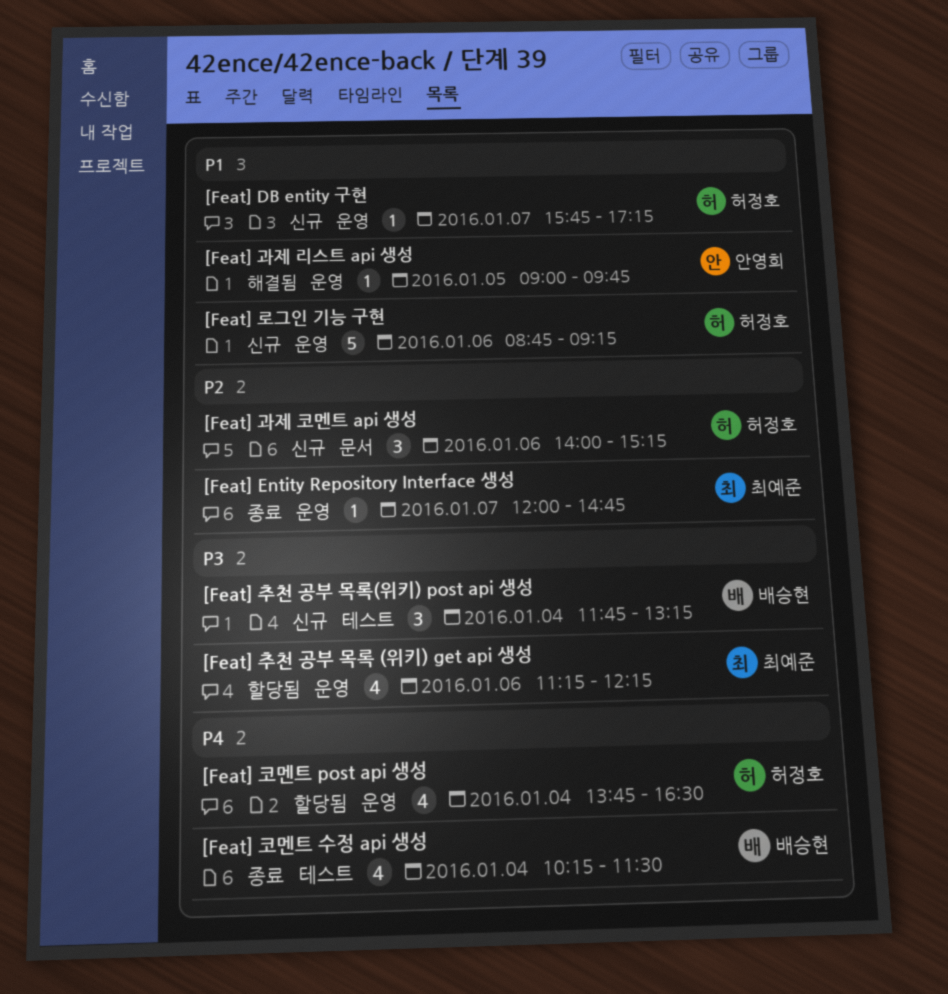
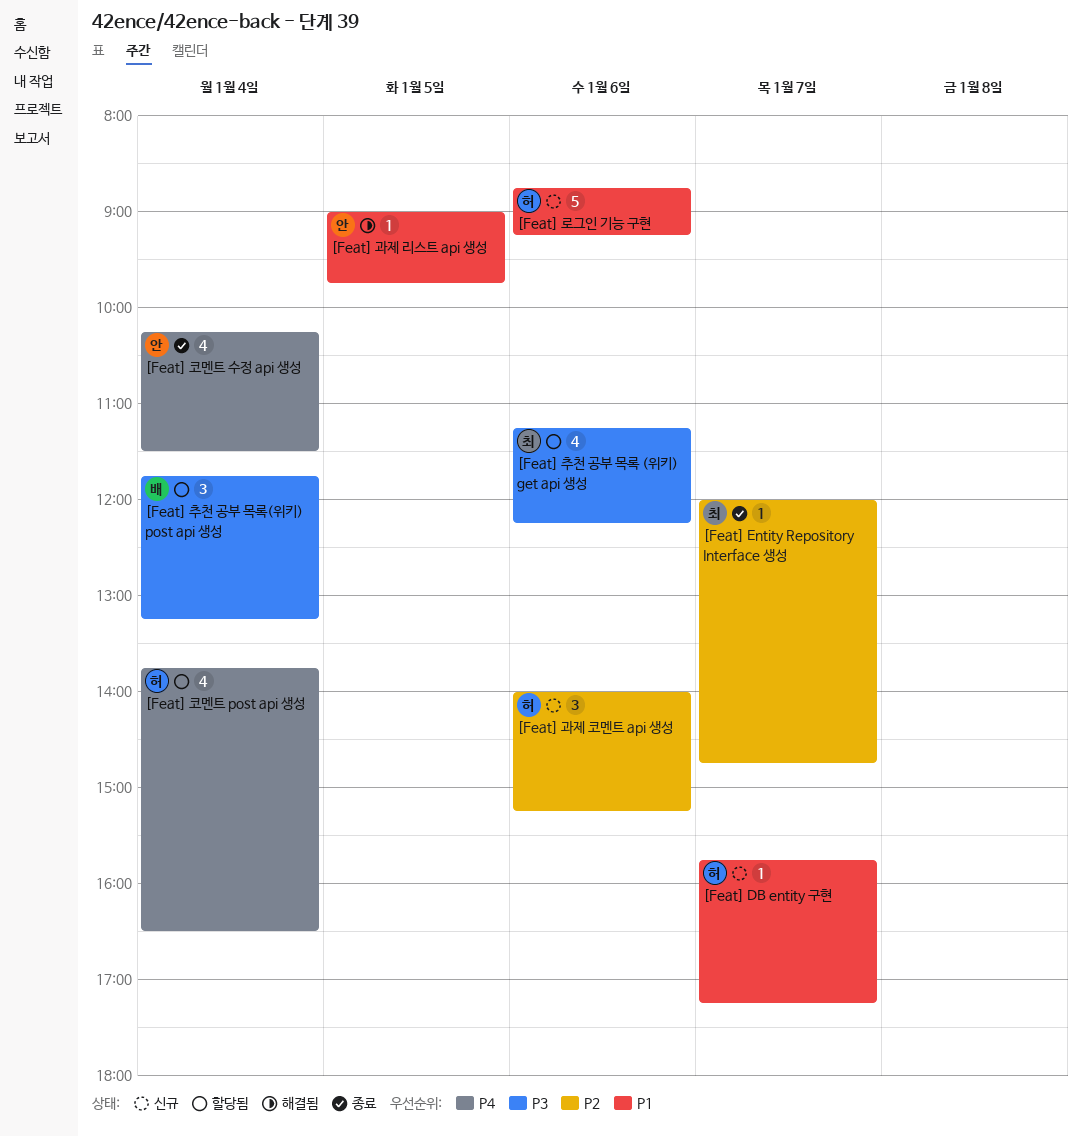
[Feat] 추천 공부 목록(위키) post api 생성, status: 신규 -> 할당됨
[Feat] 코멘트 수정 api 생성, owner: 배승현 -> 안영희

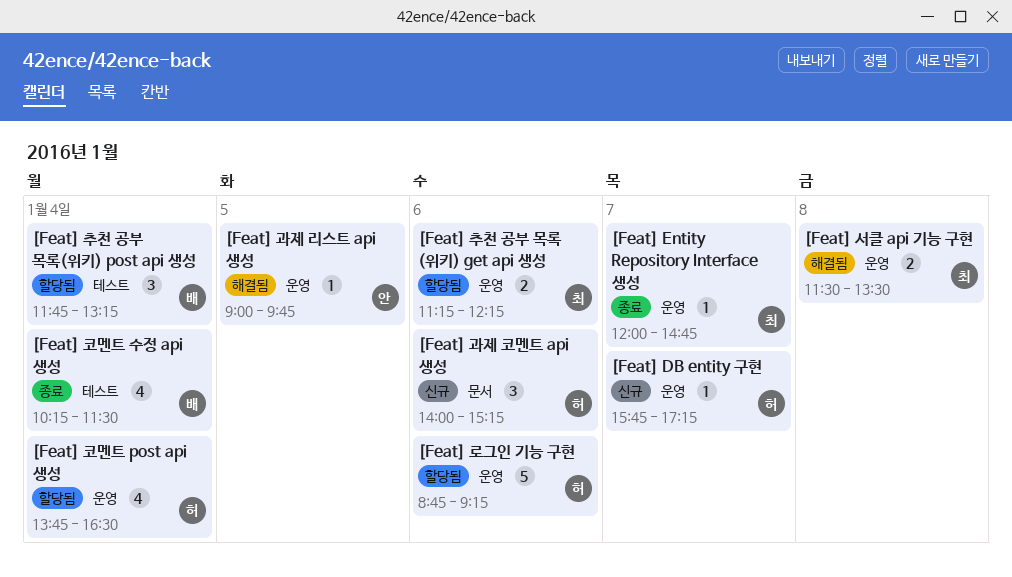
[Feat] 로그인 기능 구현, status: 신규 -> 할당됨
[Feat] 서클 api 기능 구현: none -> present
[Feat] 추천 공부 목록 (위키) get api 생성, estimate: 4 -> 2
[Feat] 코멘트 수정 api 생성, owner: 안 -> 배

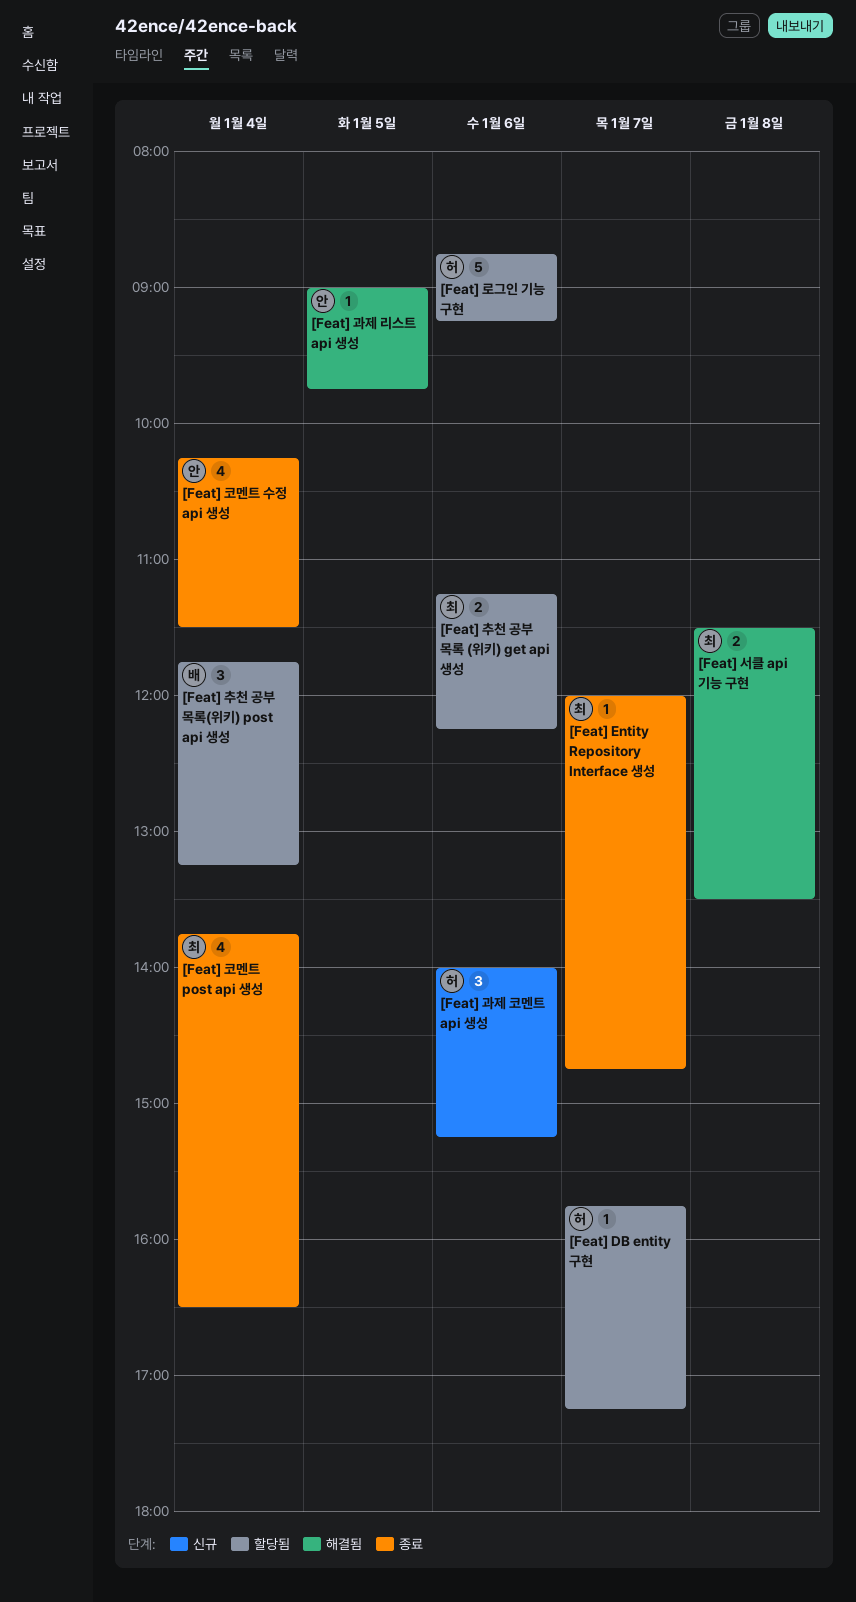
[Feat] DB entity 구현, status: 신규 -> 할당됨
[Feat] 코멘트 post api 생성, status: 할당됨 -> 종료
[Feat] 코멘트 post api 생성, owner: 허 -> 최
[Feat] 코멘트 수정 api 생성, owner: 배 -> 안

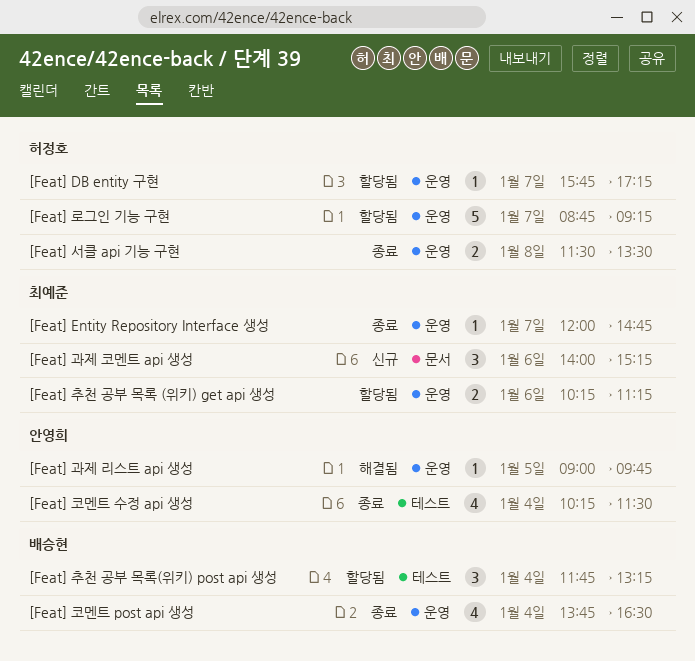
[Feat] 과제 코멘트 api 생성, owner: 허정호 -> 최예준
[Feat] 로그인 기능 구현, day: Jan 6 -> Jan 7
[Feat] 서클 api 기능 구현, status: 해결됨 -> 종료
[Feat] 서클 api 기능 구현, owner: 최예준 -> 허정호
[Feat] 추천 공부 목록 (위키) get api 생성, begins: 11:15 -> 10:15
[Feat] 추천 공부 목록 (위키) get api 생성, ends: 12:15 -> 11:15
[Feat] 코멘트 post api 생성, owner: 최예준 -> 배승현

